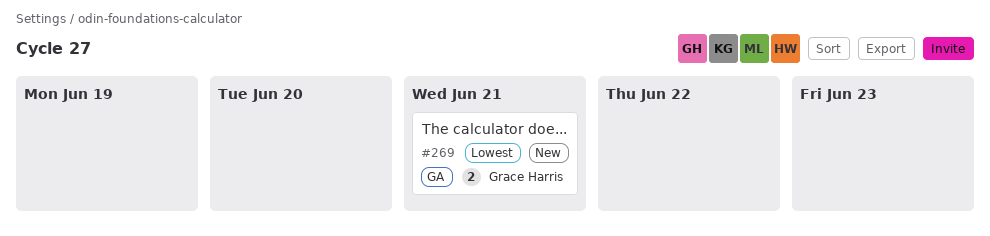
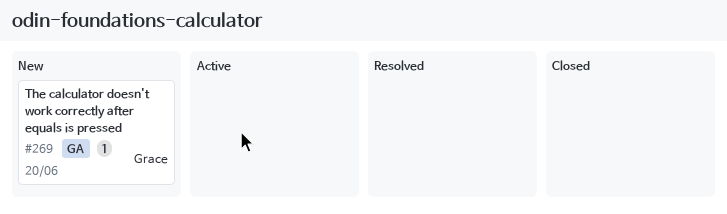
#269, estimate: 2 -> 1
#269, due: Jun 21 -> Jun 20

